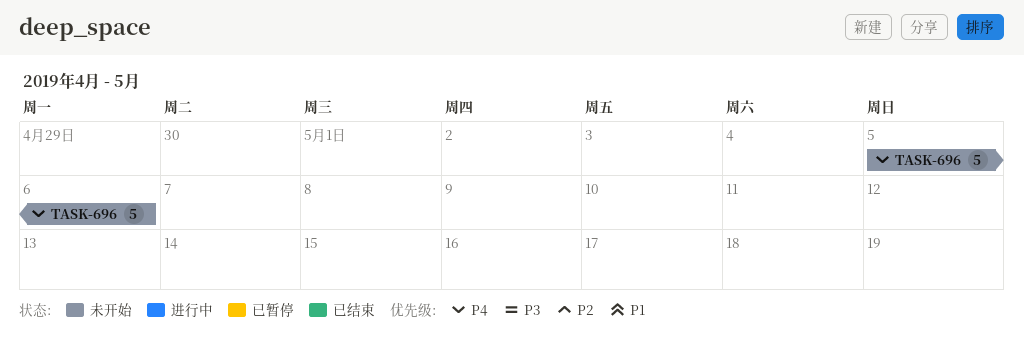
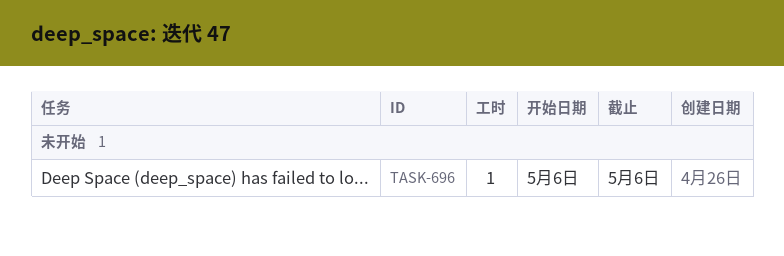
TASK-696, estimate: 5 -> 1
TASK-696, start: May 5 -> May 6

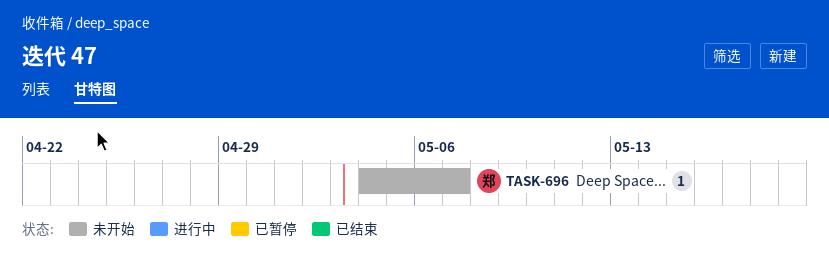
TASK-696, start: May 6 -> May 4
TASK-696, due: May 6 -> May 7

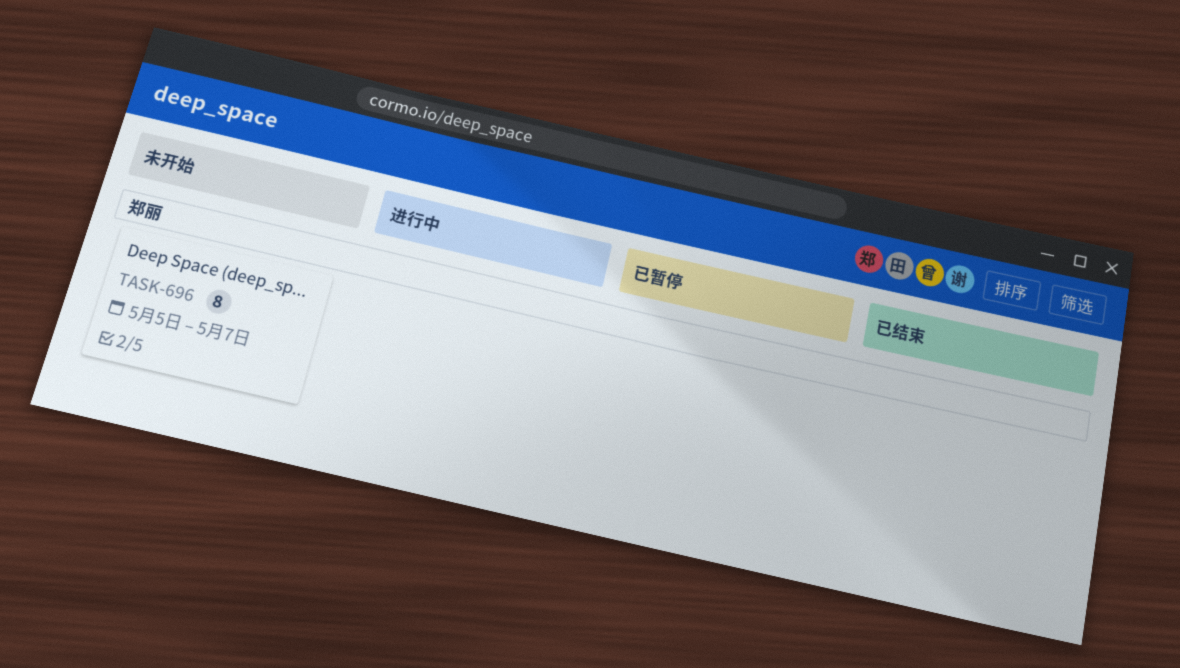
TASK-696, estimate: 1 -> 8
TASK-696, start: May 4 -> May 5

